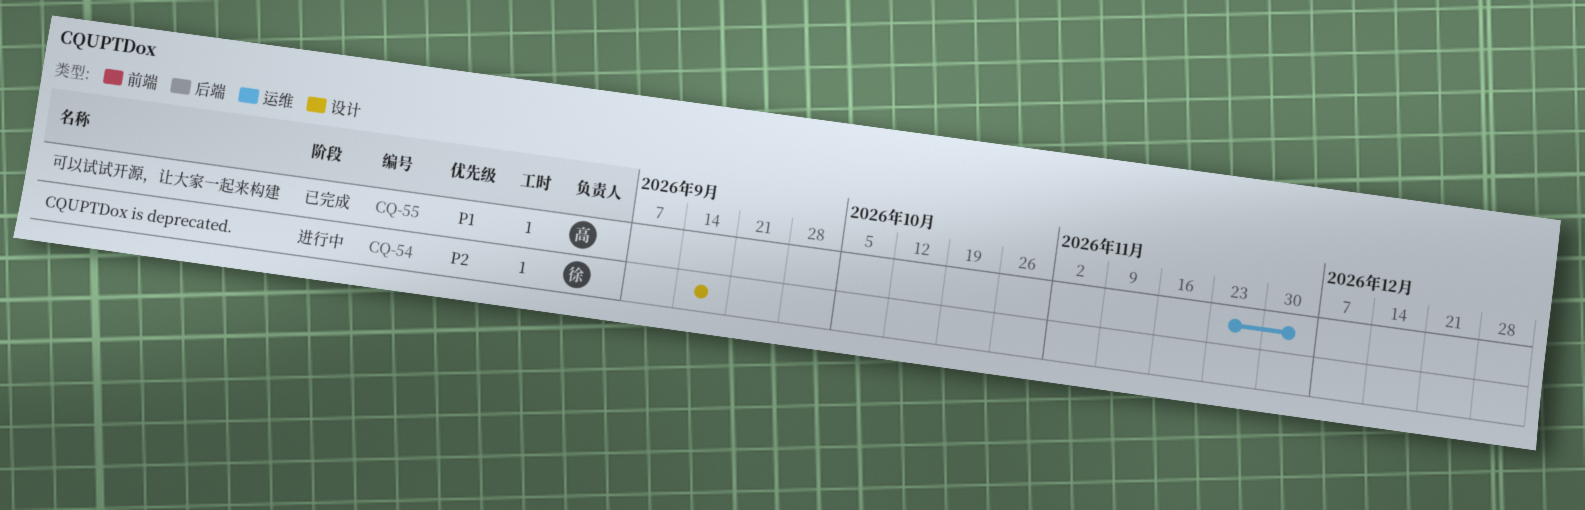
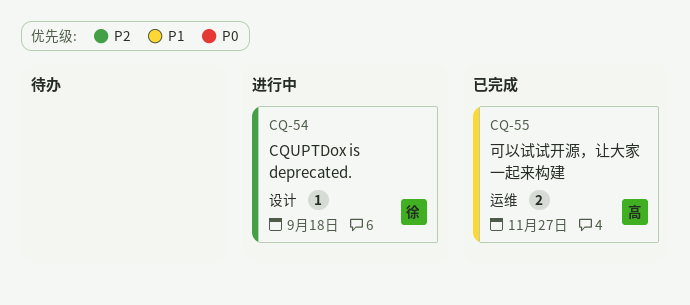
CQ-55, estimate: 1 -> 2
CQ-55, due: Dec 4 -> Nov 27

